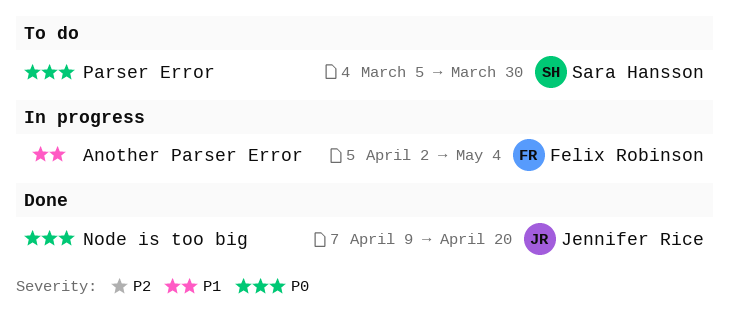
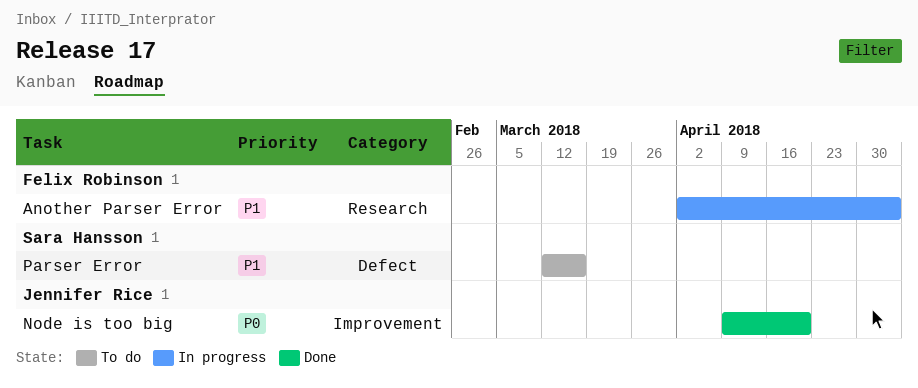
Parser Error, priority: P0 -> P1
Parser Error, start: Mar 5 -> Mar 12
Parser Error, due: Mar 30 -> Mar 16

